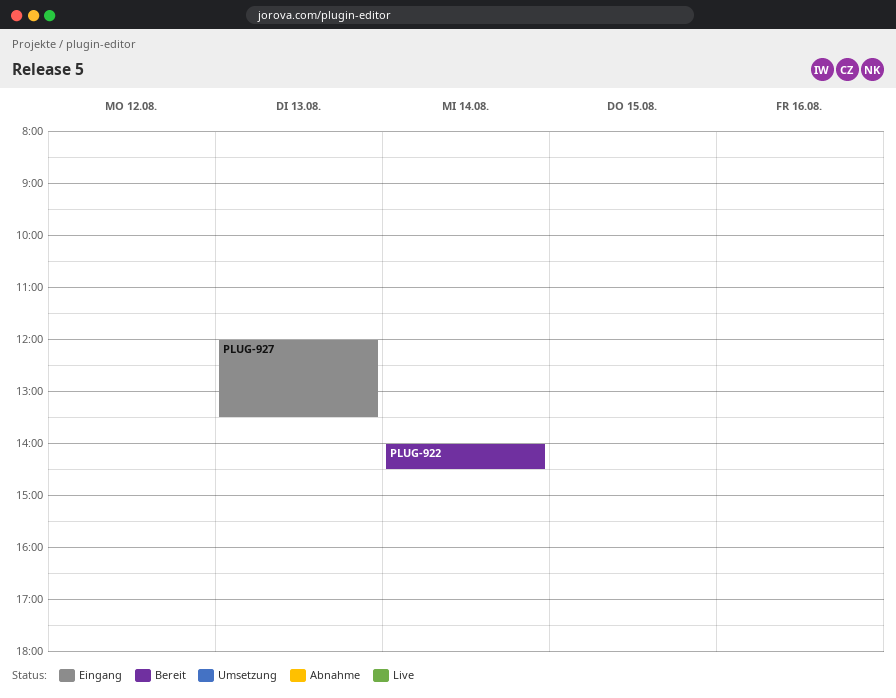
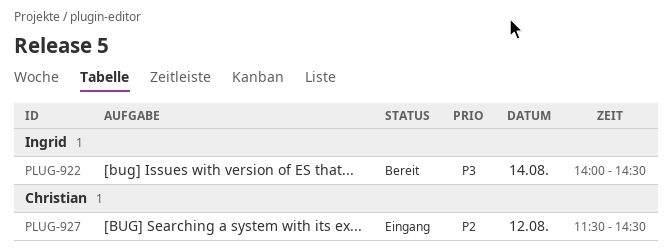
PLUG-927, day: Aug 13 -> Aug 12
PLUG-927, begins: 12:00 -> 11:30
PLUG-927, ends: 13:30 -> 14:30

